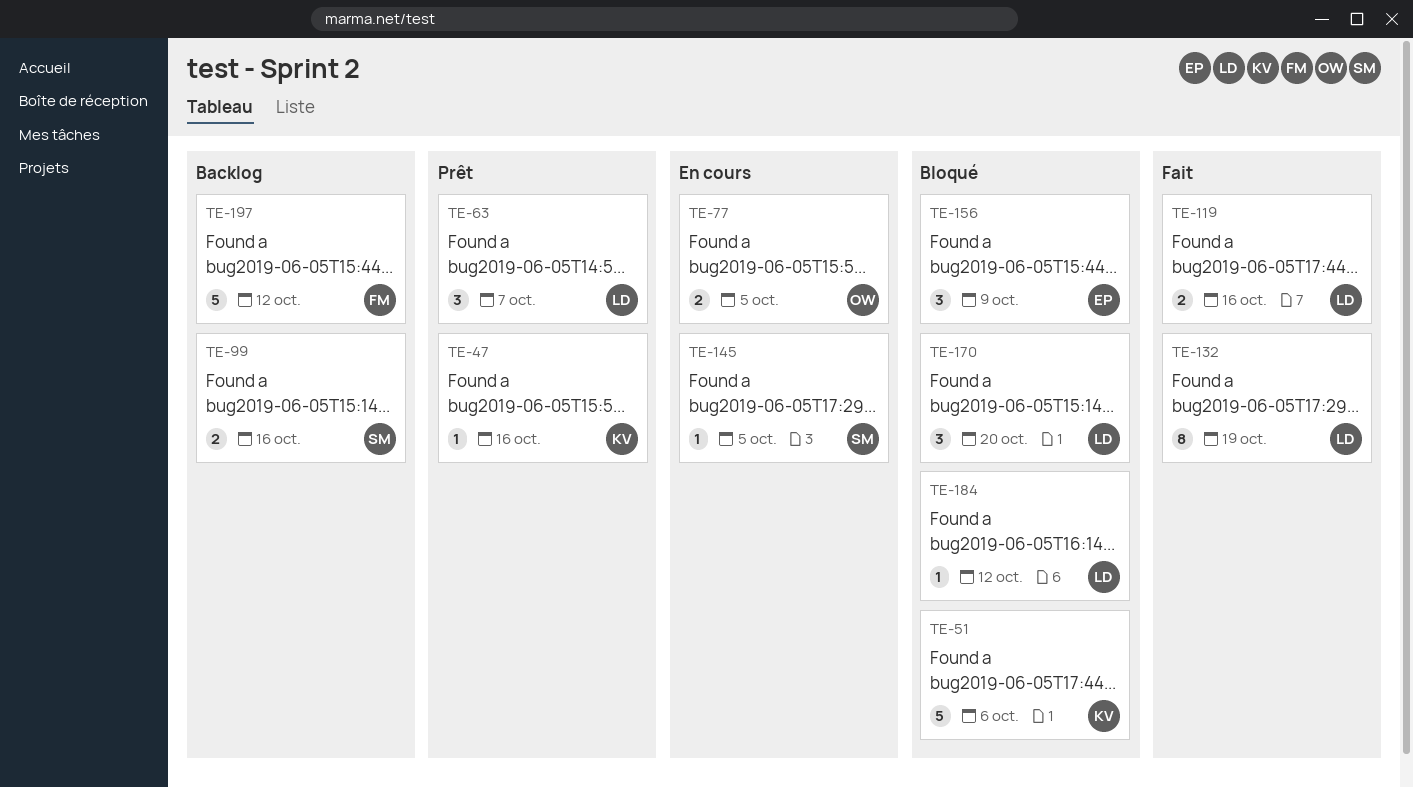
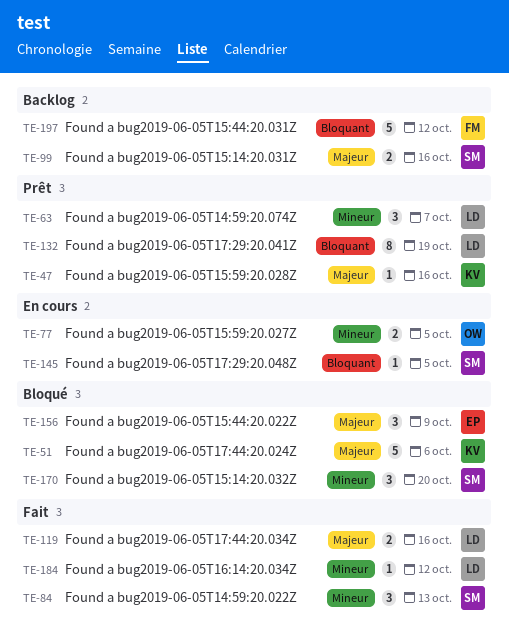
TE-84: none -> present
TE-132, status: Fait -> Prêt
TE-170, owner: LD -> SM
TE-184, status: Bloqué -> Fait

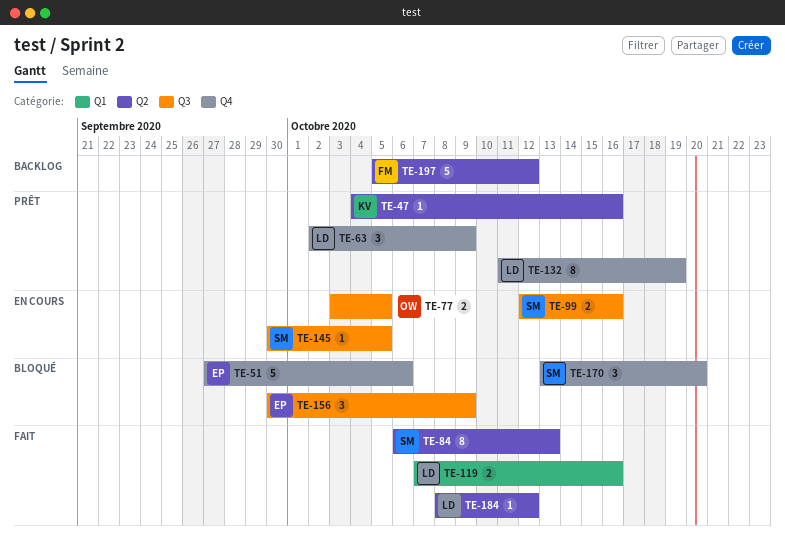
TE-51, owner: KV -> EP
TE-63, due: Oct 7 -> Oct 9
TE-84, estimate: 3 -> 8
TE-99, status: Backlog -> En cours

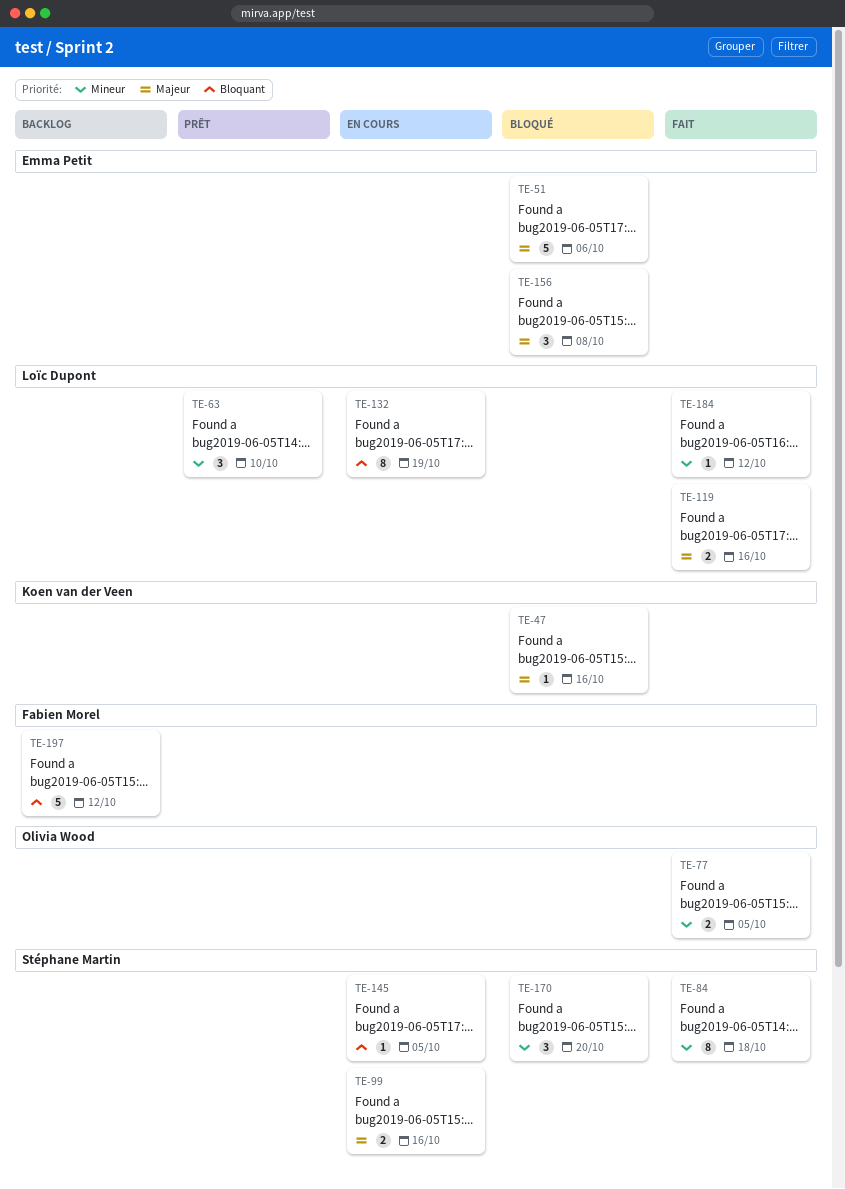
TE-47, status: Prêt -> Bloqué
TE-63, due: Oct 9 -> Oct 10
TE-77, status: En cours -> Fait
TE-84, due: Oct 13 -> Oct 18
TE-132, status: Prêt -> En cours
TE-156, due: Oct 9 -> Oct 8

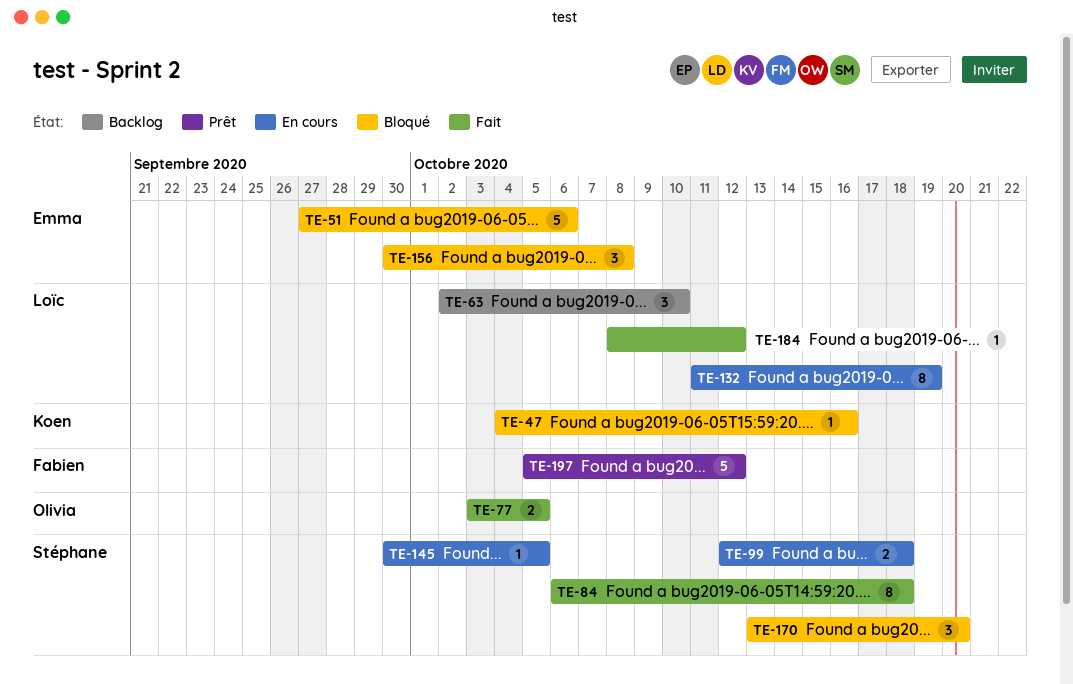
TE-63, status: Prêt -> Backlog
TE-99, due: Oct 16 -> Oct 18
TE-119: present -> none
TE-197, status: Backlog -> Prêt

